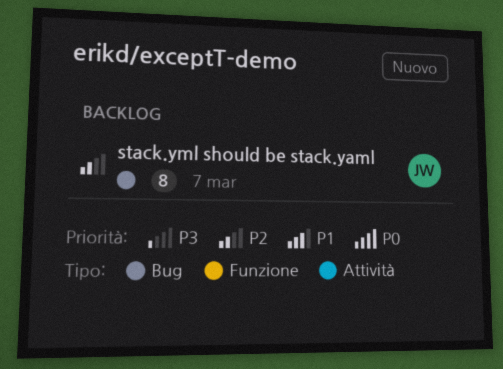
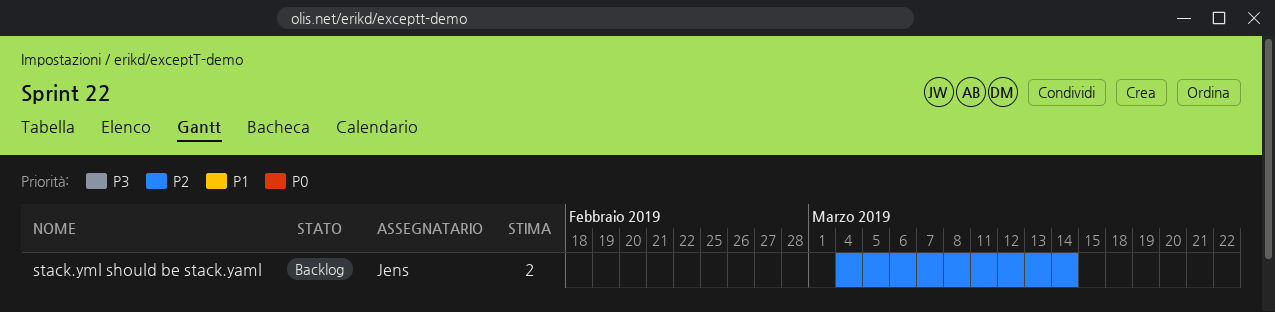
stack.yml should be stack.yaml, estimate: 8 -> 2
stack.yml should be stack.yaml, due: Mar 7 -> Mar 14

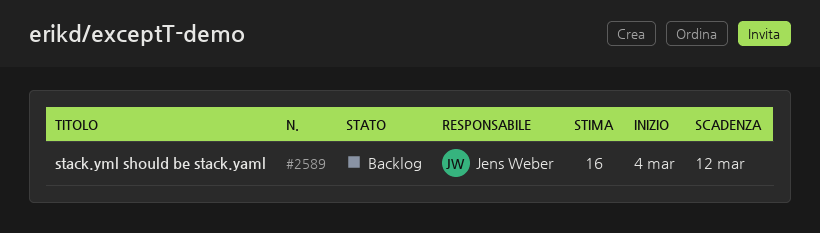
stack.yml should be stack.yaml, estimate: 2 -> 16
stack.yml should be stack.yaml, due: Mar 14 -> Mar 12

